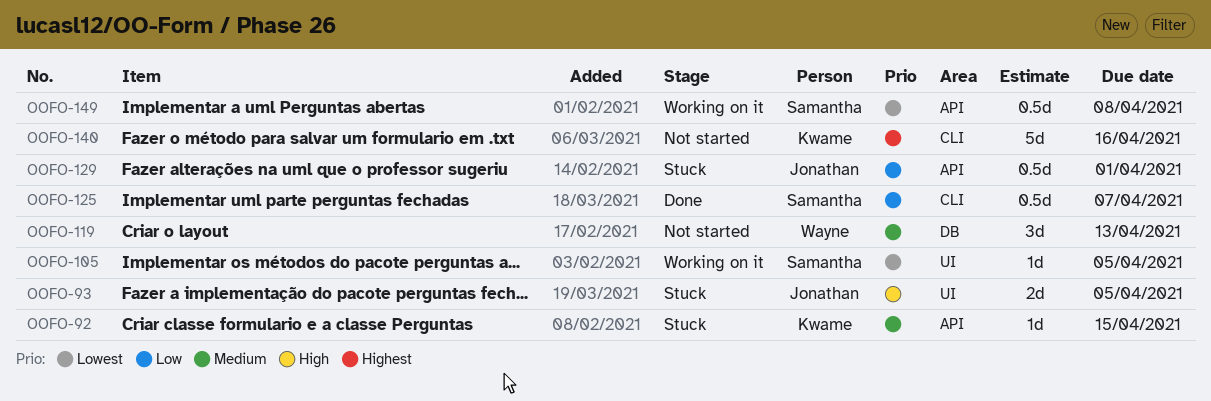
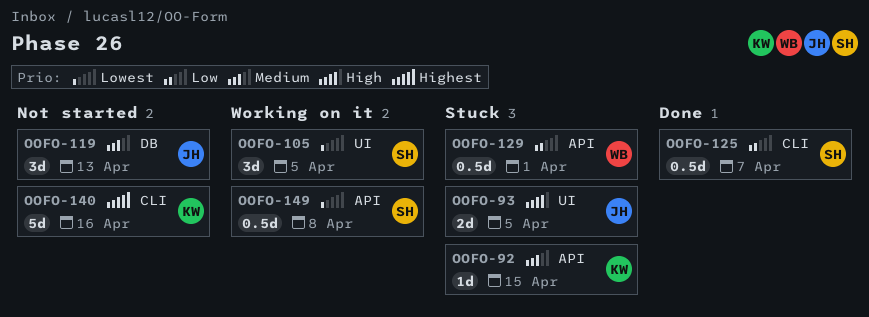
OOFO-105, estimate: 1d -> 3d
OOFO-119, owner: Wayne -> Jonathan
OOFO-129, owner: Jonathan -> Wayne

